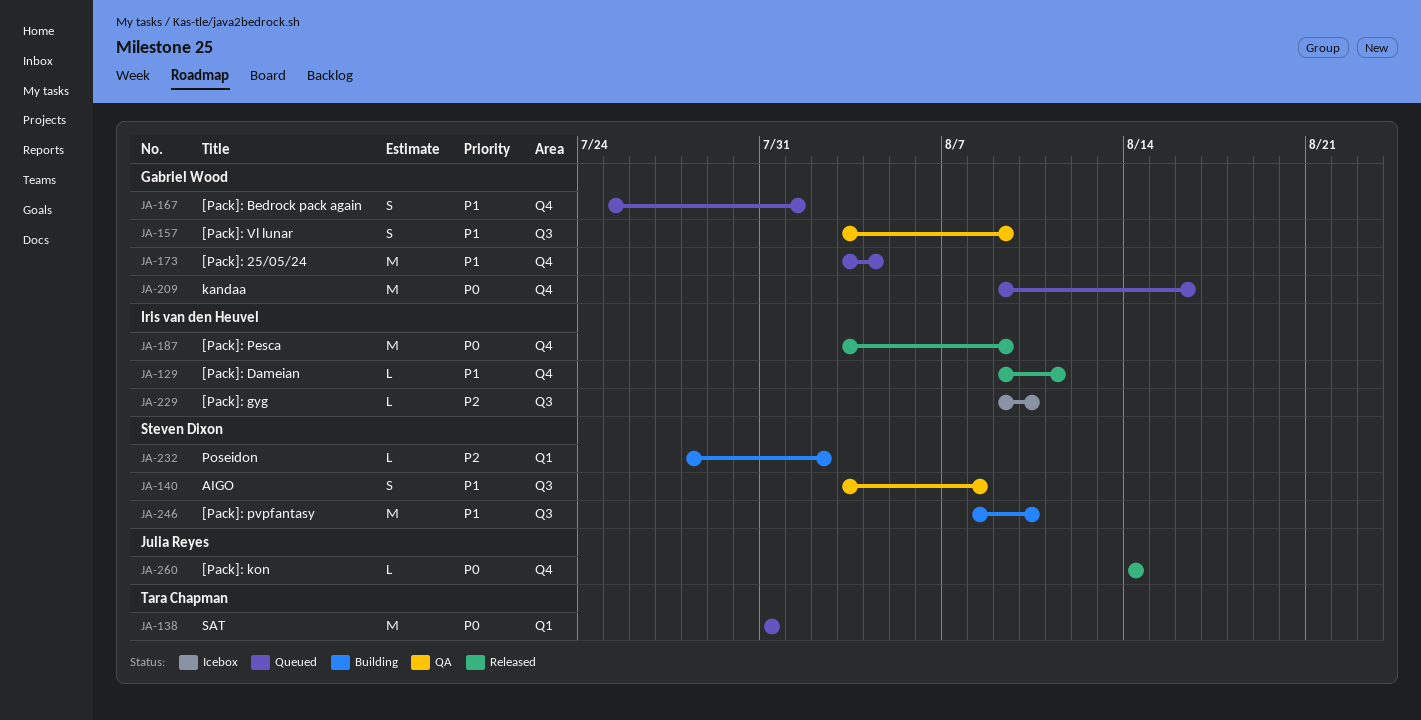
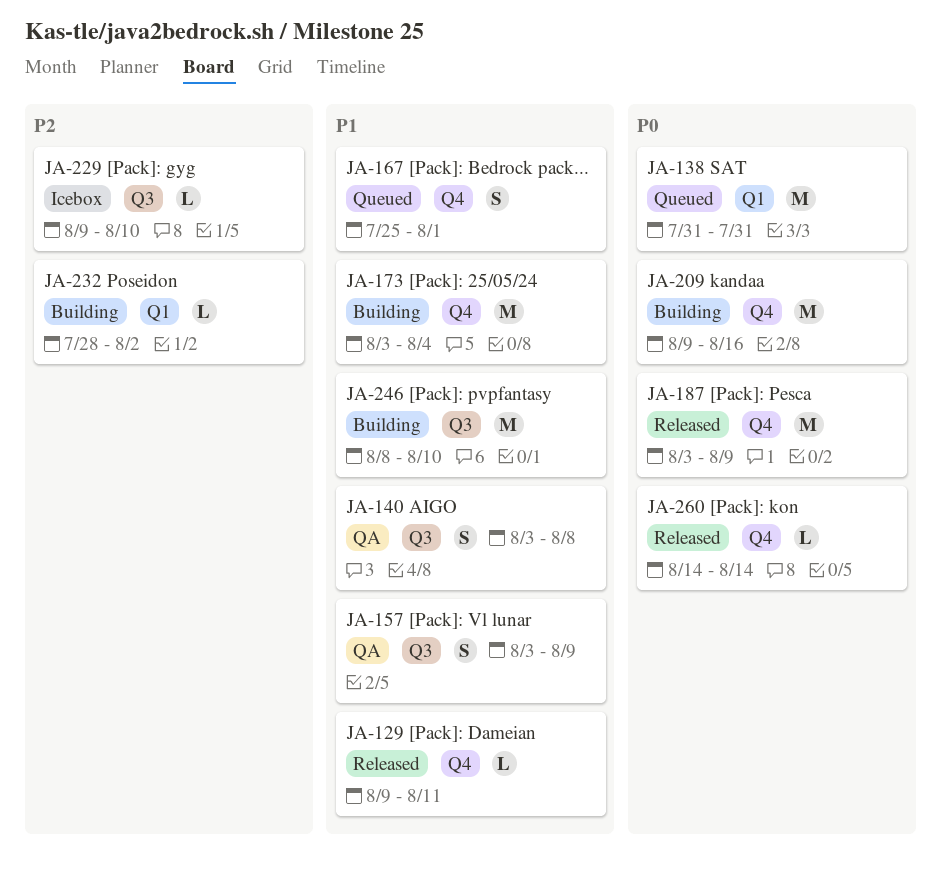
JA-173, status: Queued -> Building
JA-209, status: Queued -> Building

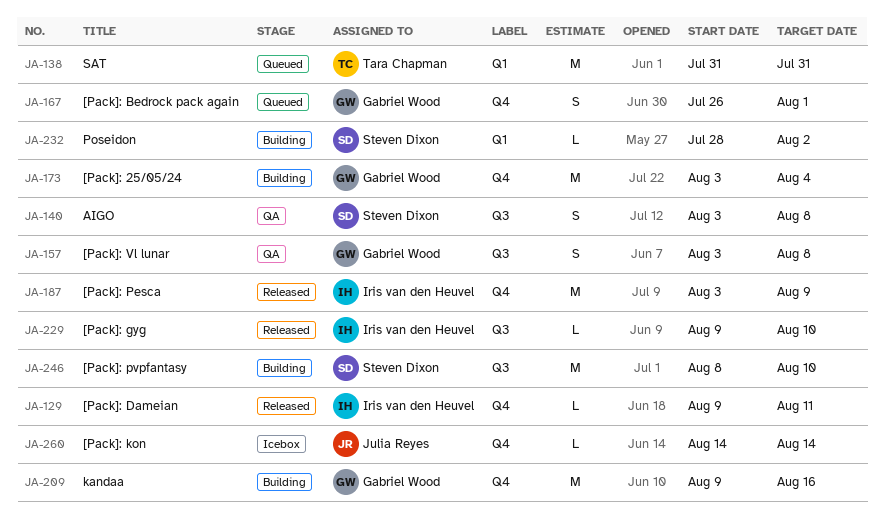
JA-157, due: Aug 9 -> Aug 8
JA-167, start: Jul 25 -> Jul 26
JA-229, status: Icebox -> Released
JA-260, status: Released -> Icebox

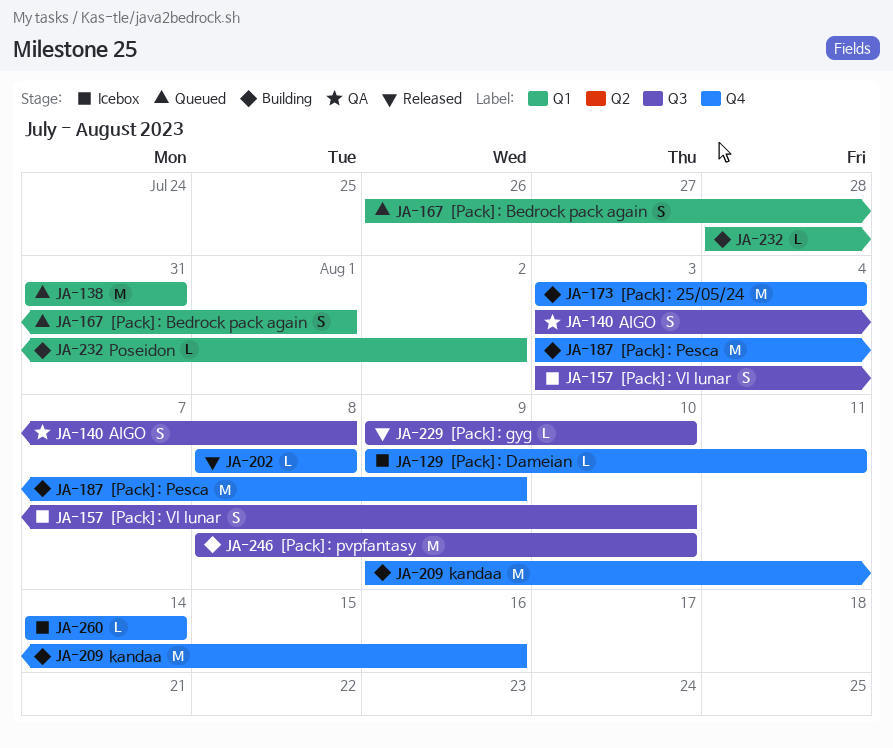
JA-129, status: Released -> Icebox
JA-157, status: QA -> Icebox
JA-157, due: Aug 8 -> Aug 10
JA-167, label: Q4 -> Q1
JA-187, status: Released -> Building
JA-202: none -> present

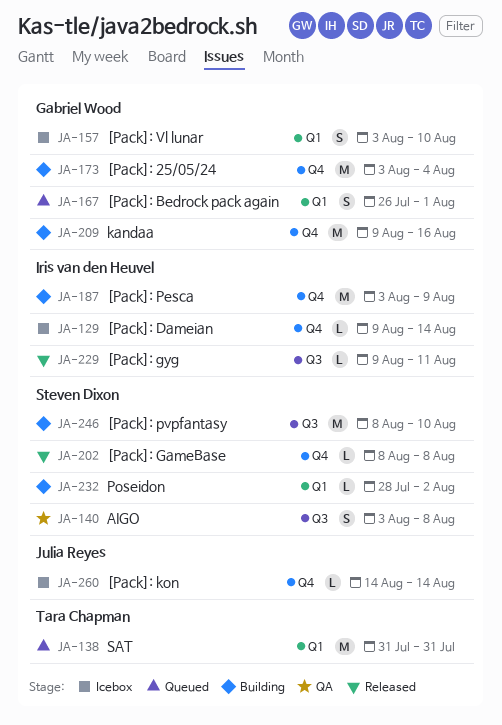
JA-129, due: Aug 11 -> Aug 14
JA-157, label: Q3 -> Q1
JA-229, due: Aug 10 -> Aug 11

